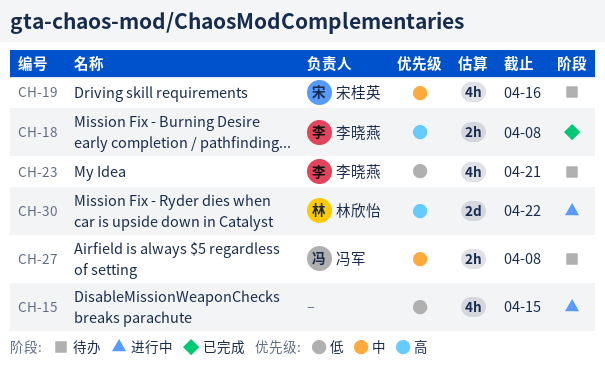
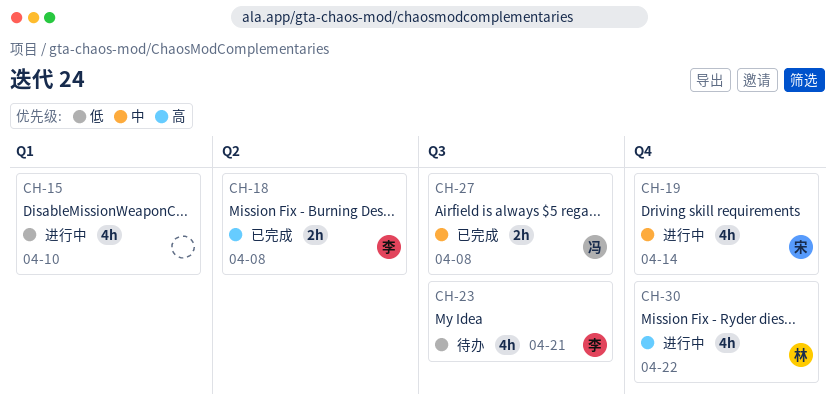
CH-15, due: Apr 15 -> Apr 10
CH-19, status: 待办 -> 进行中
CH-19, due: Apr 16 -> Apr 14
CH-27, status: 待办 -> 已完成
CH-30, estimate: 2d -> 4h

